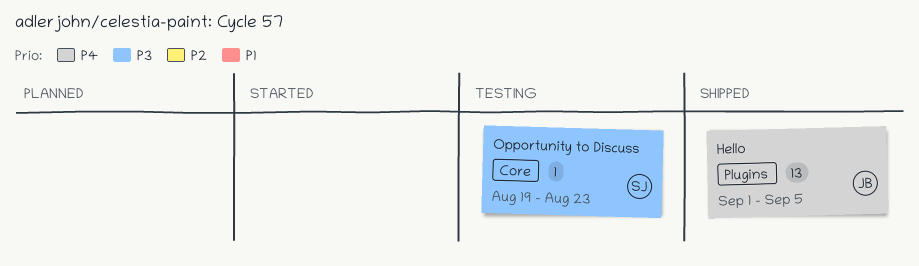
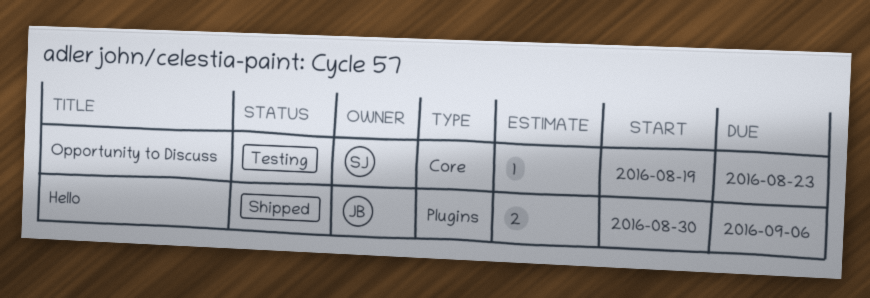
Hello, estimate: 13 -> 2
Hello, start: Sep 1 -> Aug 30
Hello, due: Sep 5 -> Sep 6

